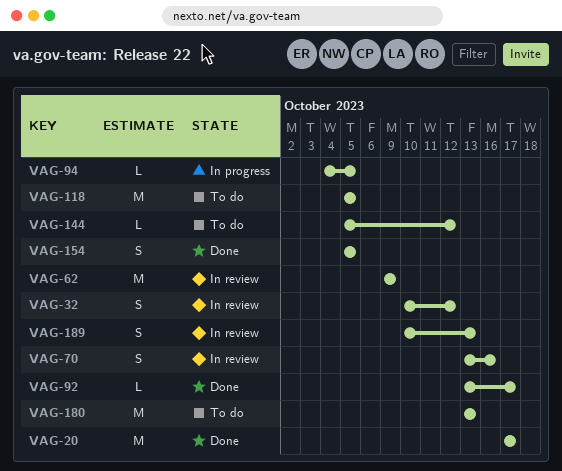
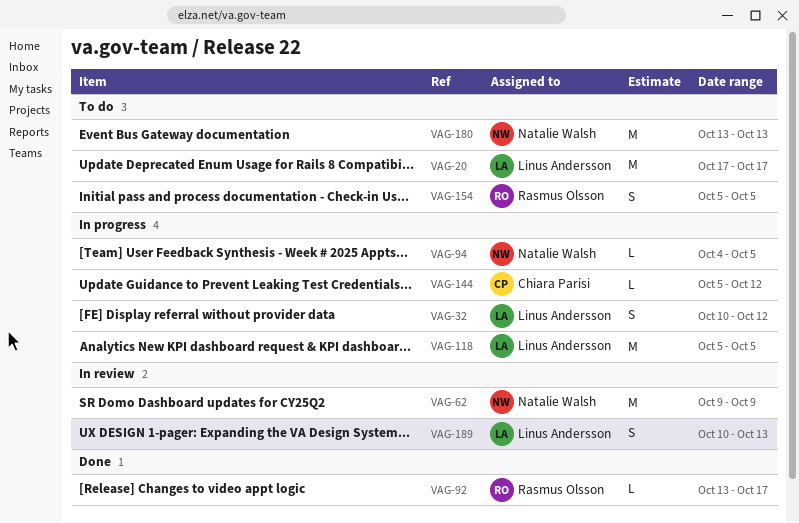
VAG-20, status: Done -> To do
VAG-32, status: In review -> In progress
VAG-70: present -> none
VAG-118, status: To do -> In progress
VAG-144, status: To do -> In progress
VAG-154, status: Done -> To do

